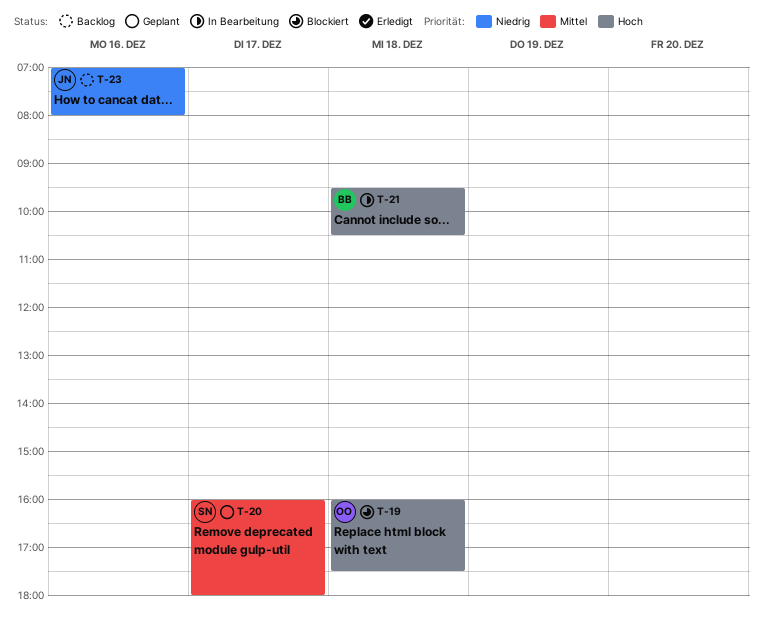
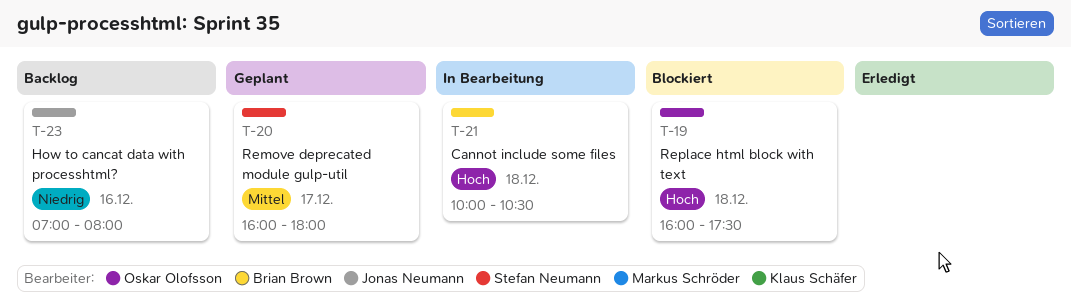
T-21, begins: 09:30 -> 10:00

